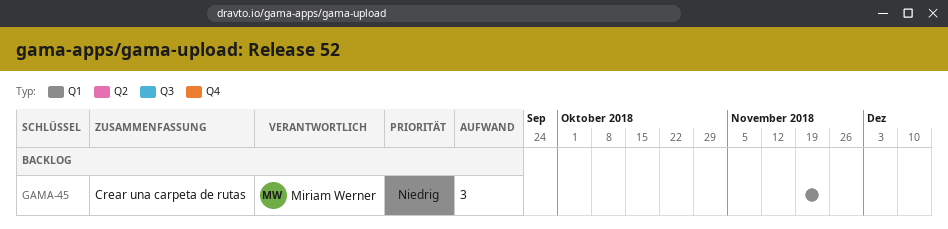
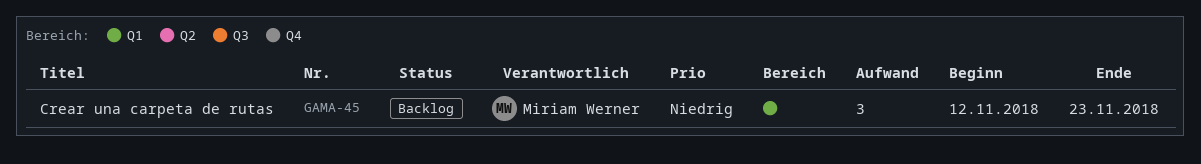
GAMA-45, start: Nov 19 -> Nov 12

